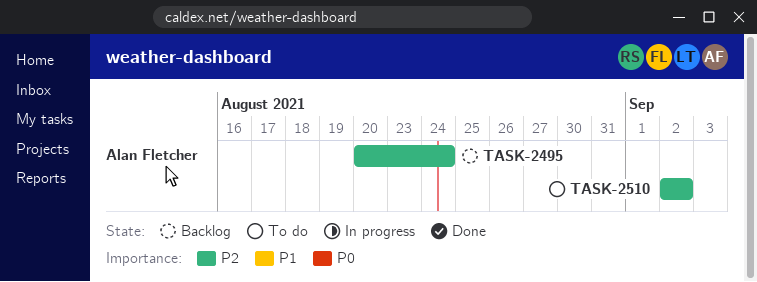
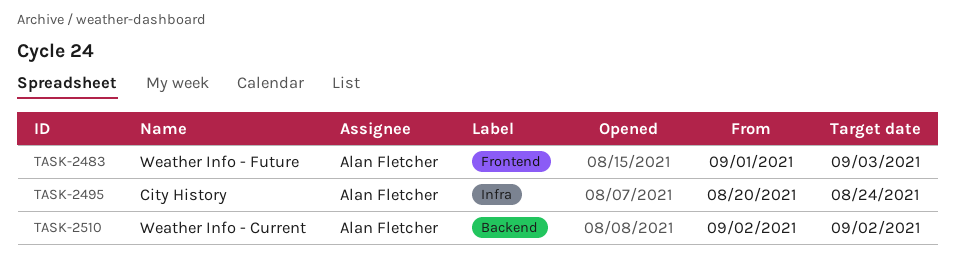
TASK-2483: none -> present

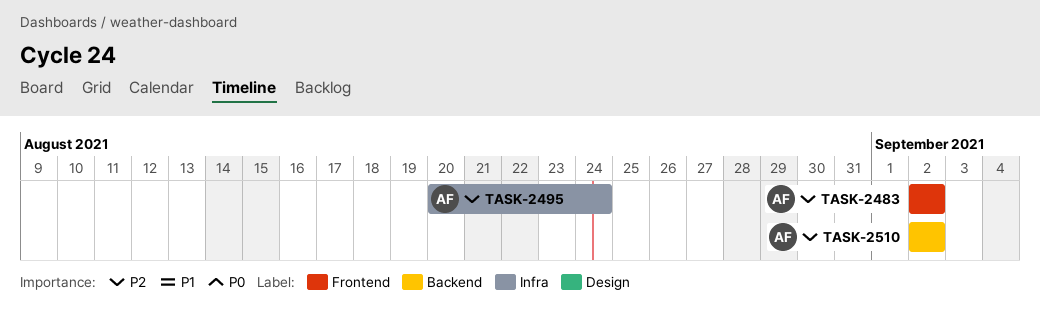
TASK-2483, start: Sep 1 -> Sep 2
TASK-2483, due: Sep 3 -> Sep 2

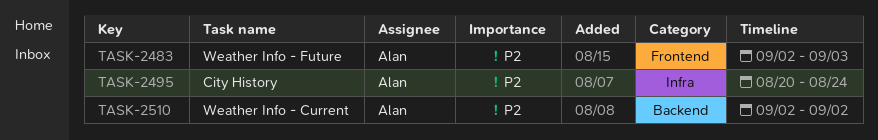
TASK-2483, due: Sep 2 -> Sep 3

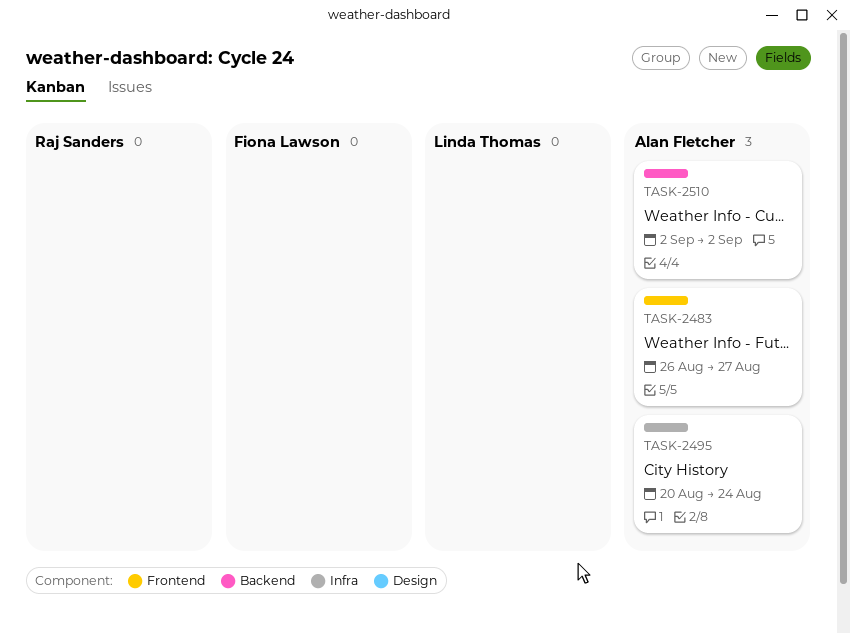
TASK-2483, start: Sep 2 -> Aug 26
TASK-2483, due: Sep 3 -> Aug 27

